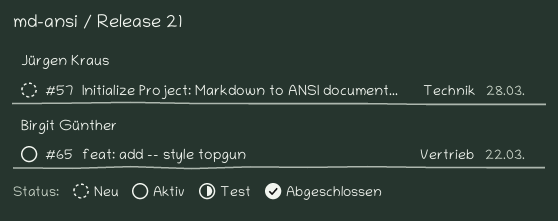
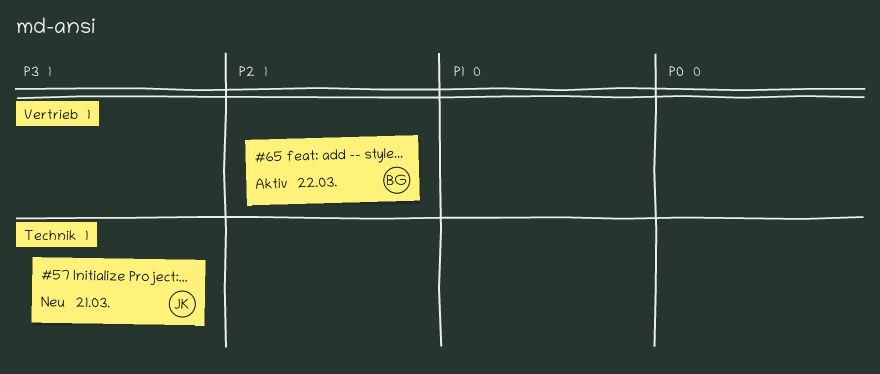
#57, due: Mar 28 -> Mar 21

